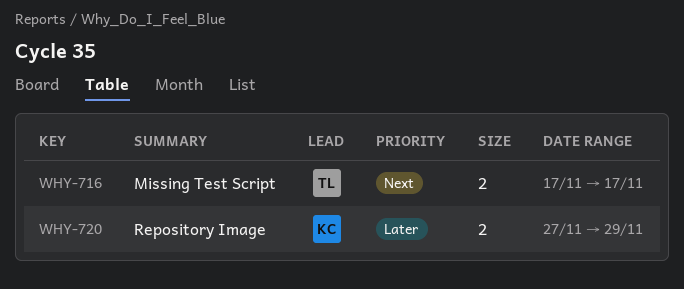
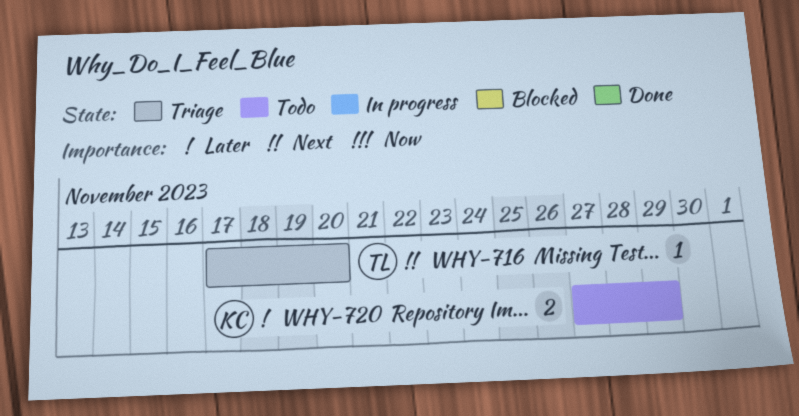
WHY-716, estimate: 2 -> 1
WHY-716, due: Nov 17 -> Nov 20

